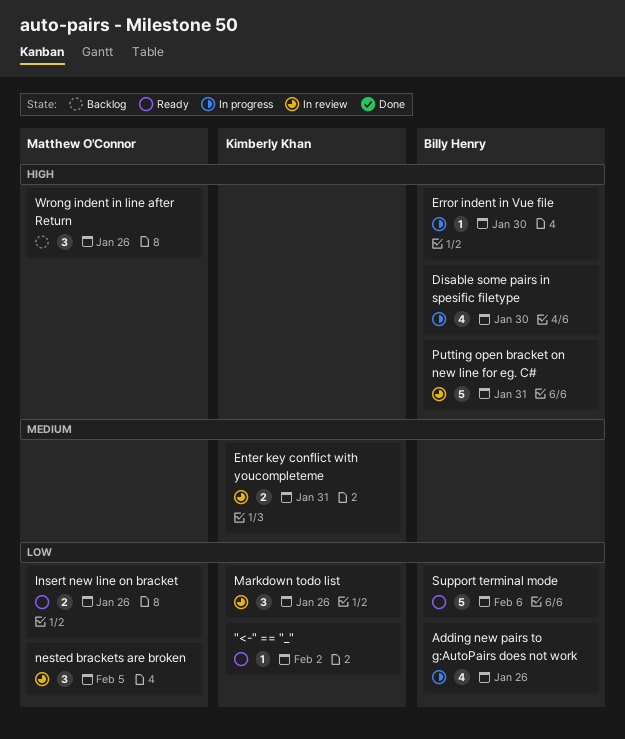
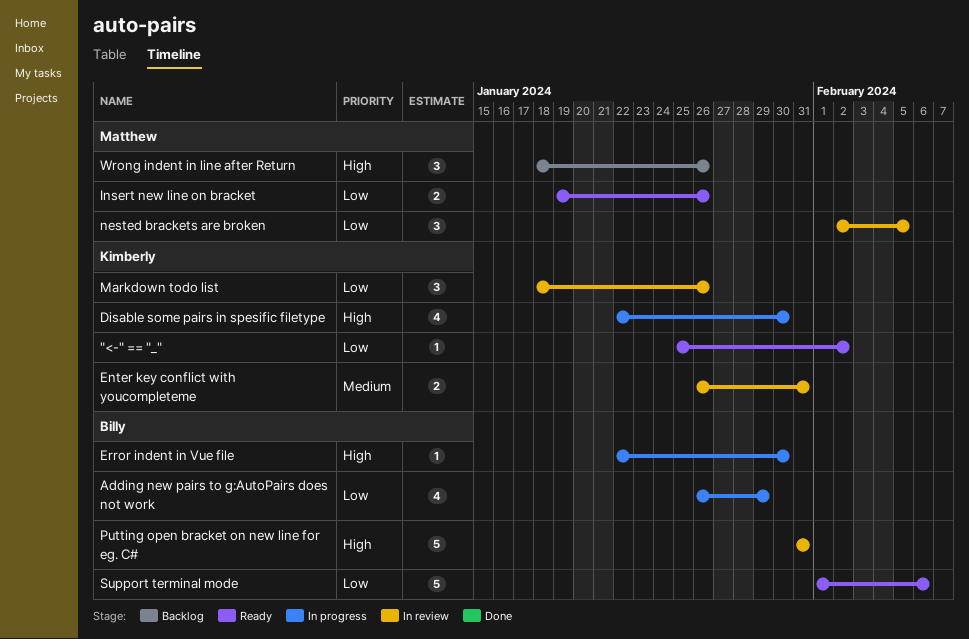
Adding new pairs to g:AutoPairs does not work, due: Jan 26 -> Jan 29
Disable some pairs in spesific filetype, owner: Billy Henry -> Kimberly Khan

